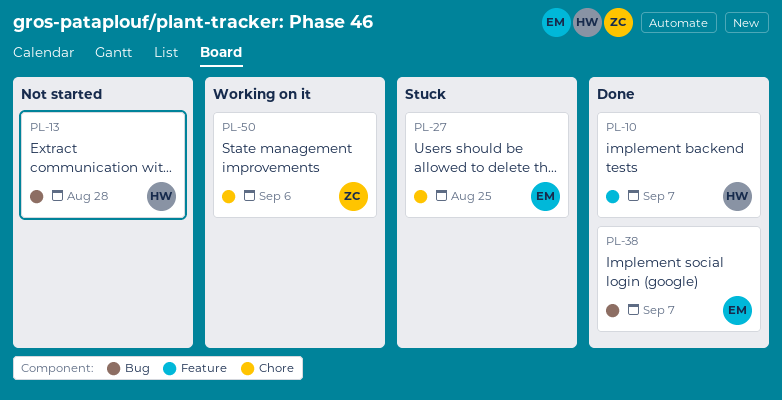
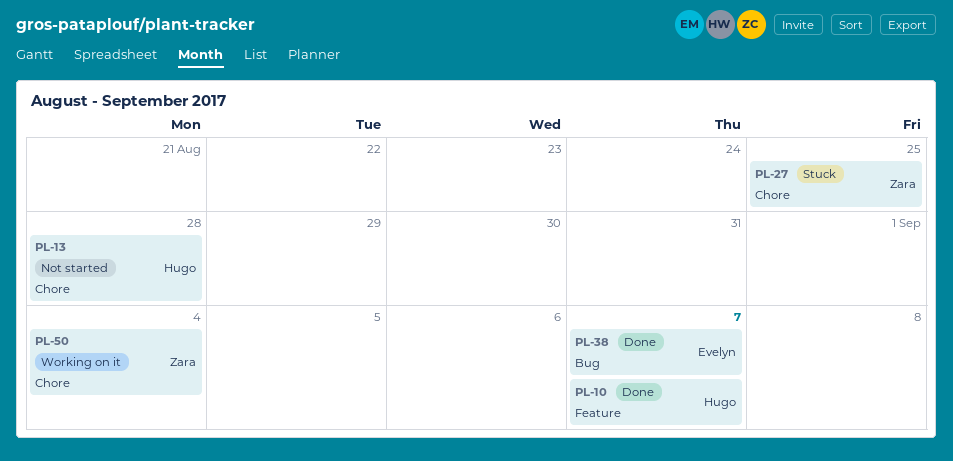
PL-13, label: Bug -> Chore
PL-27, owner: Evelyn -> Zara
PL-50, due: Sep 6 -> Sep 4

